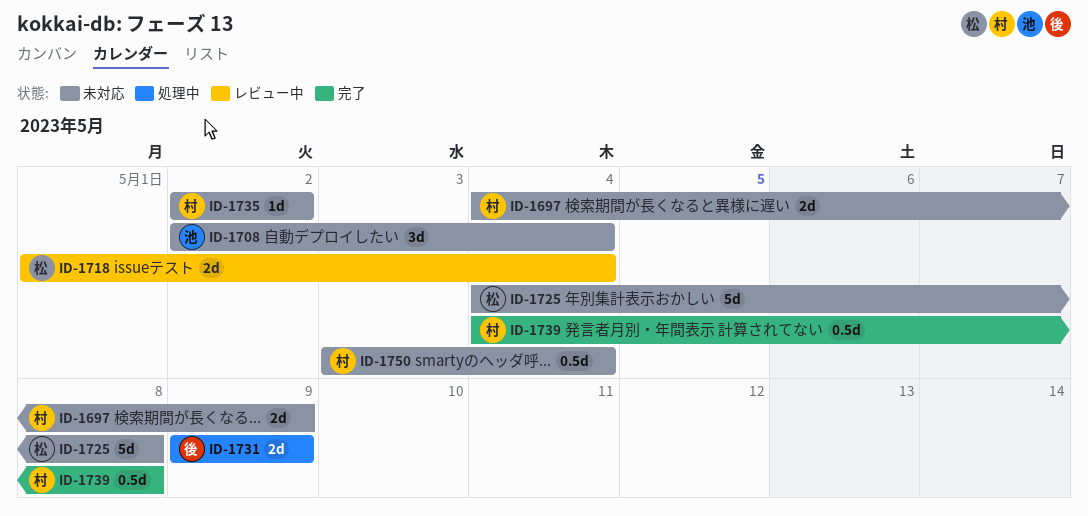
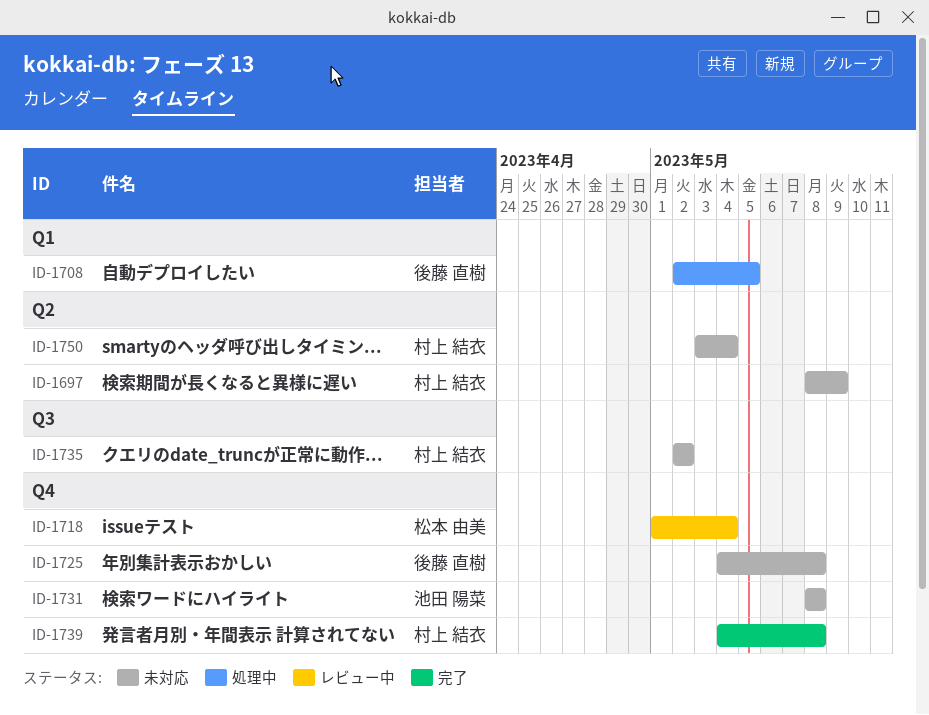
ID-1697, start: May 4 -> May 8
ID-1708, status: 未対応 -> 処理中
ID-1708, owner: 池田 陽菜 -> 後藤 直樹
ID-1708, due: May 4 -> May 5
ID-1725, owner: 松本 由美 -> 後藤 直樹
ID-1731, status: 処理中 -> 未対応
ID-1731, owner: 後藤 直樹 -> 池田 陽菜
ID-1731, start: May 9 -> May 8
ID-1731, due: May 9 -> May 8

